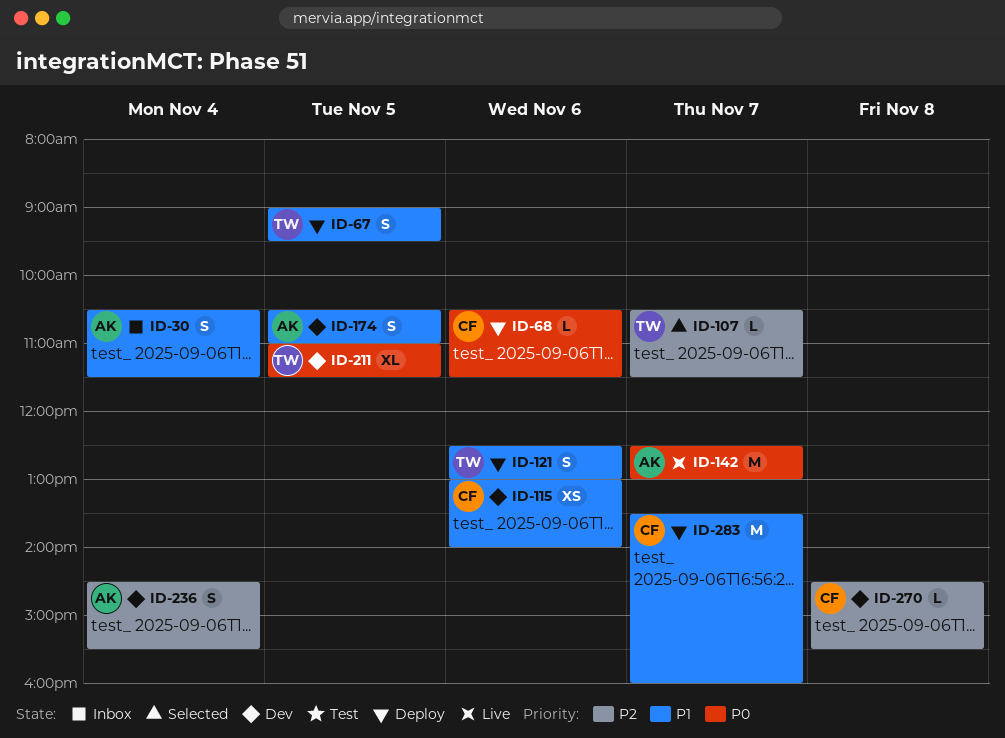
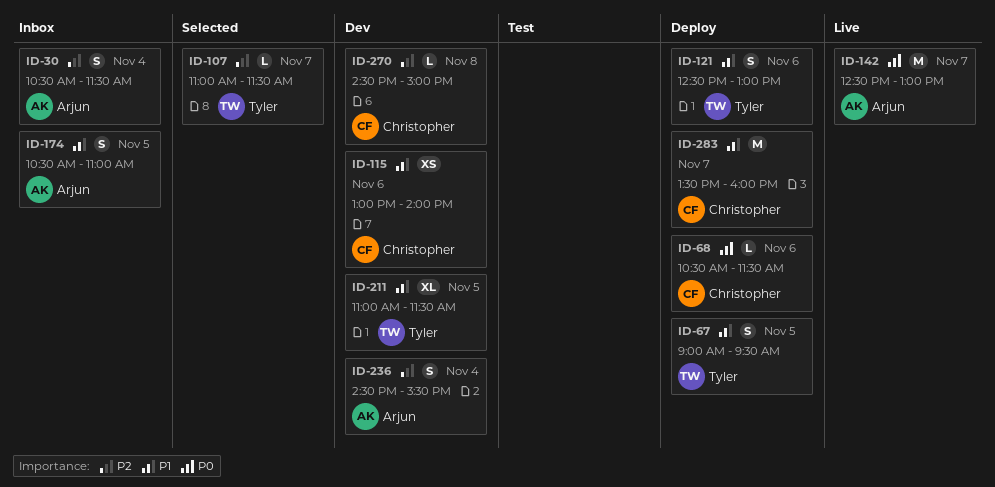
ID-30, priority: P1 -> P2
ID-107, begins: 10:30 -> 11:00
ID-174, status: Dev -> Inbox
ID-211, priority: P0 -> P1
ID-270, ends: 15:30 -> 15:00

